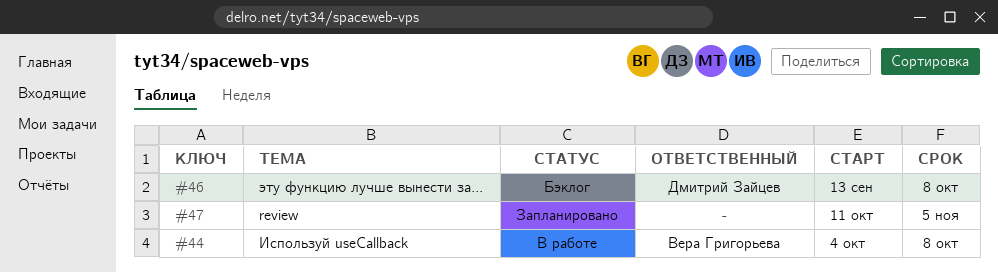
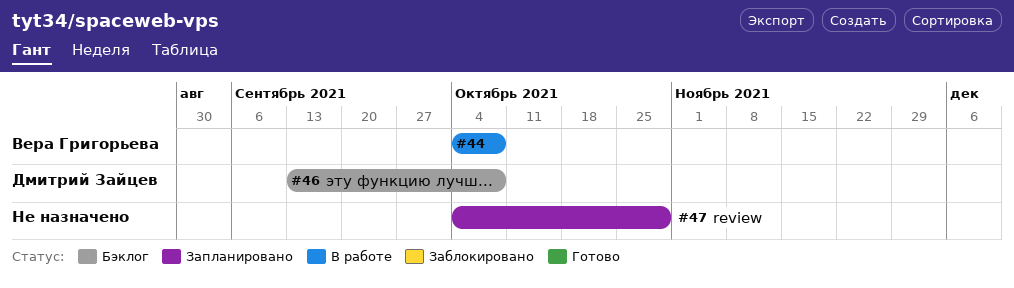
#47, start: Oct 11 -> Oct 4
#47, due: Nov 5 -> Oct 29

